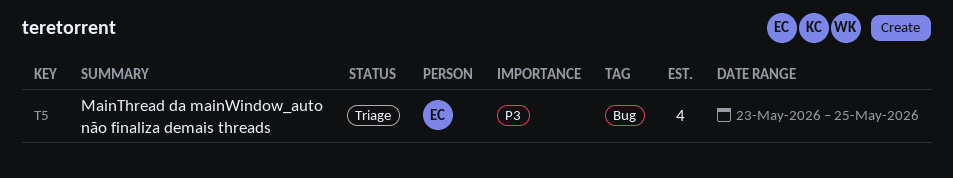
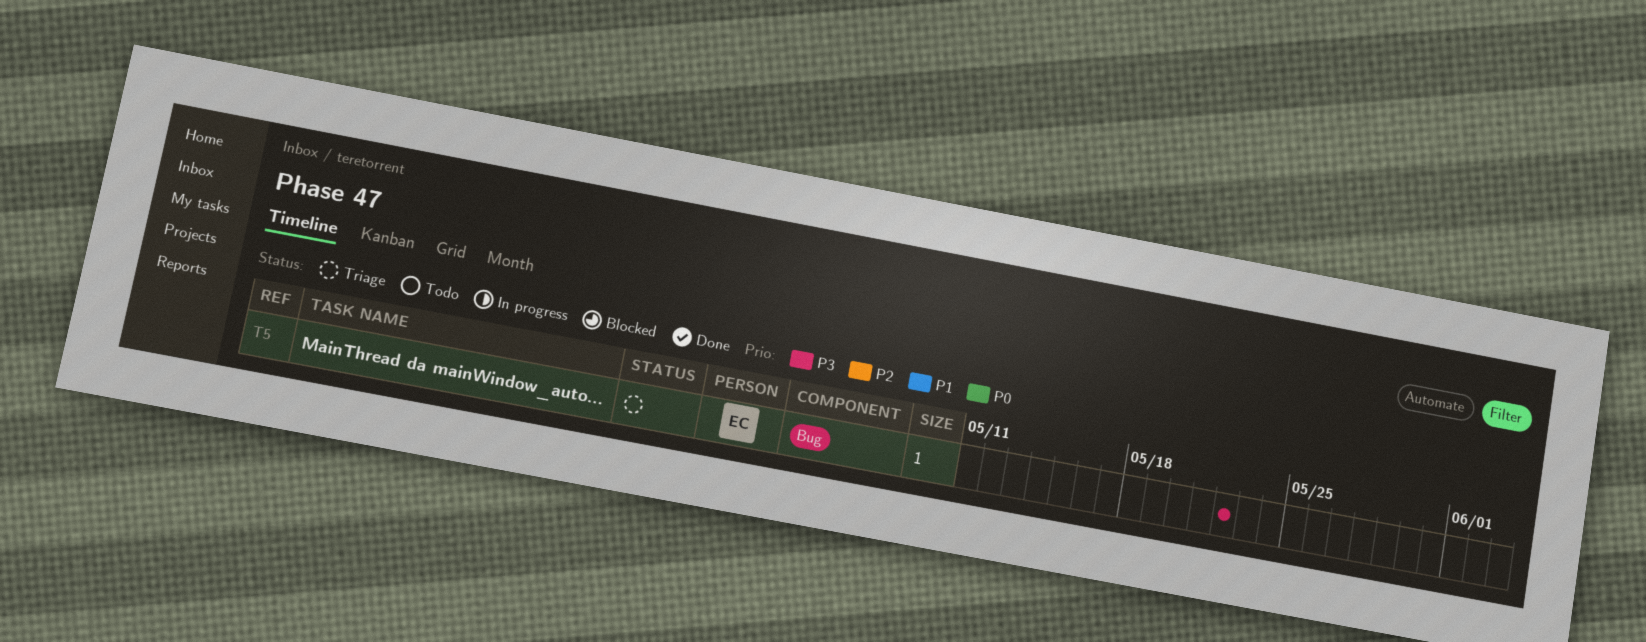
T5, estimate: 4 -> 1
T5, start: May 23 -> May 22
T5, due: May 25 -> May 22

